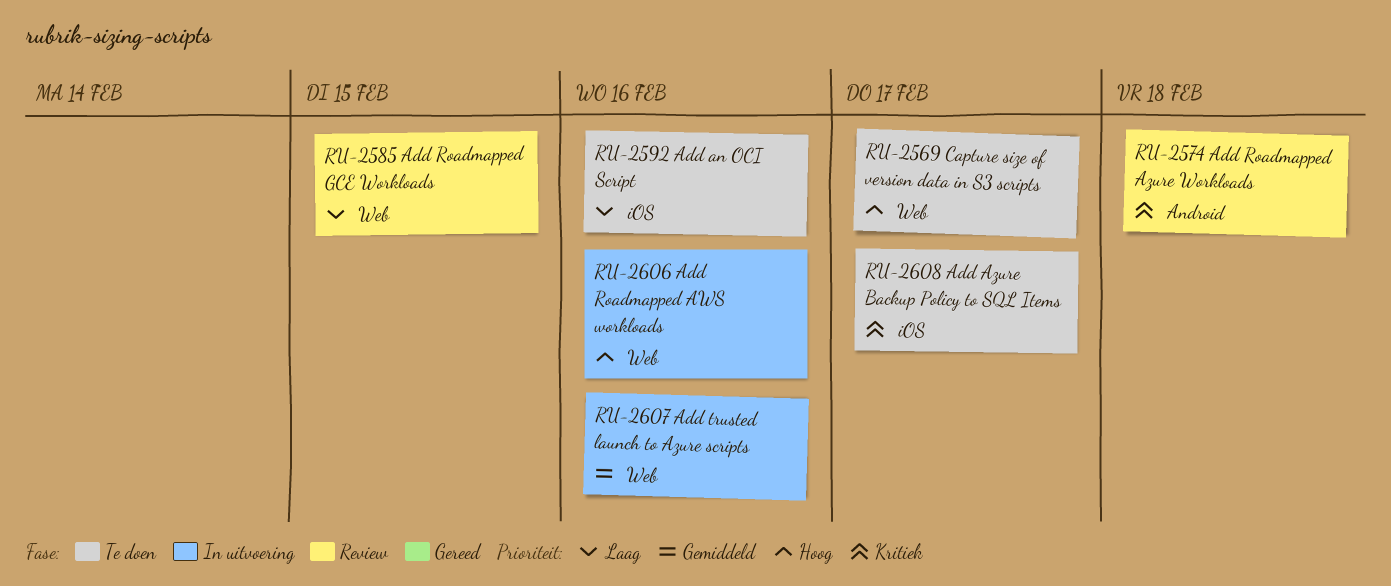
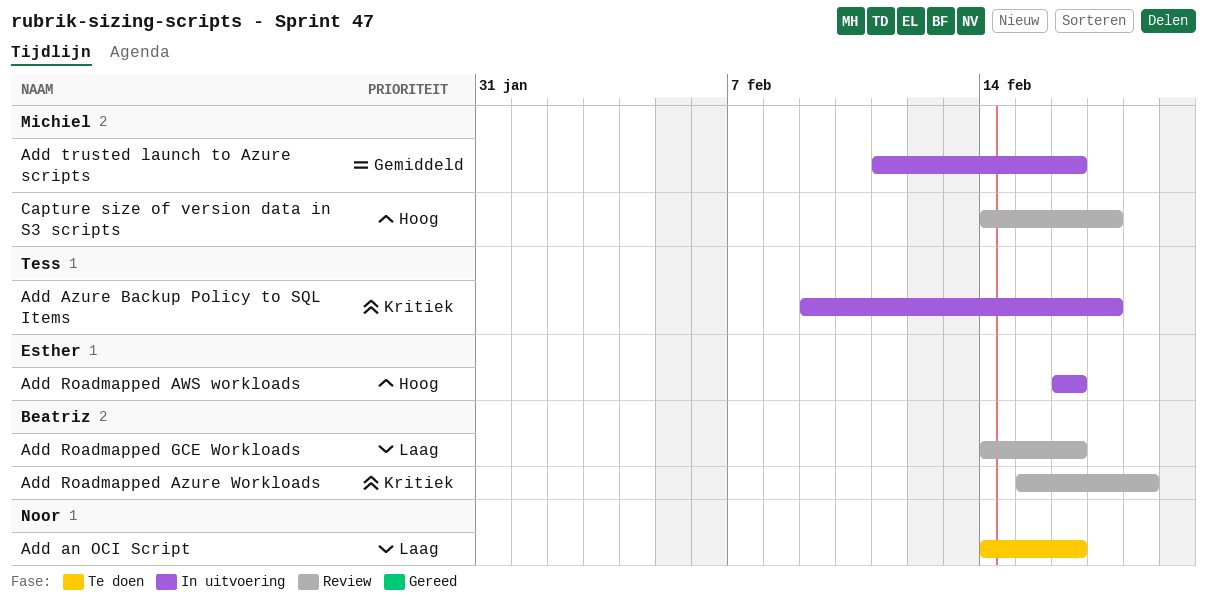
Add Azure Backup Policy to SQL Items, status: Te doen -> In uitvoering
Add Roadmapped GCE Workloads, due: Feb 15 -> Feb 16
Capture size of version data in S3 scripts, status: Te doen -> Review

